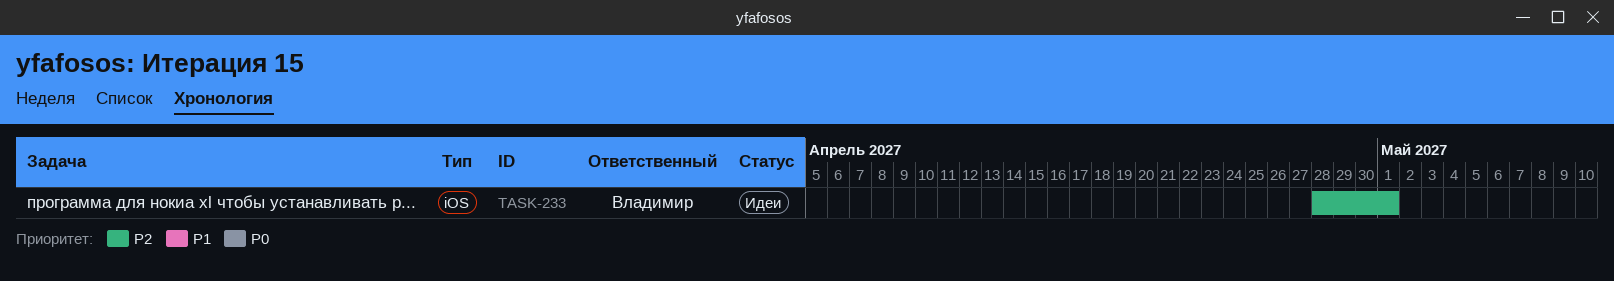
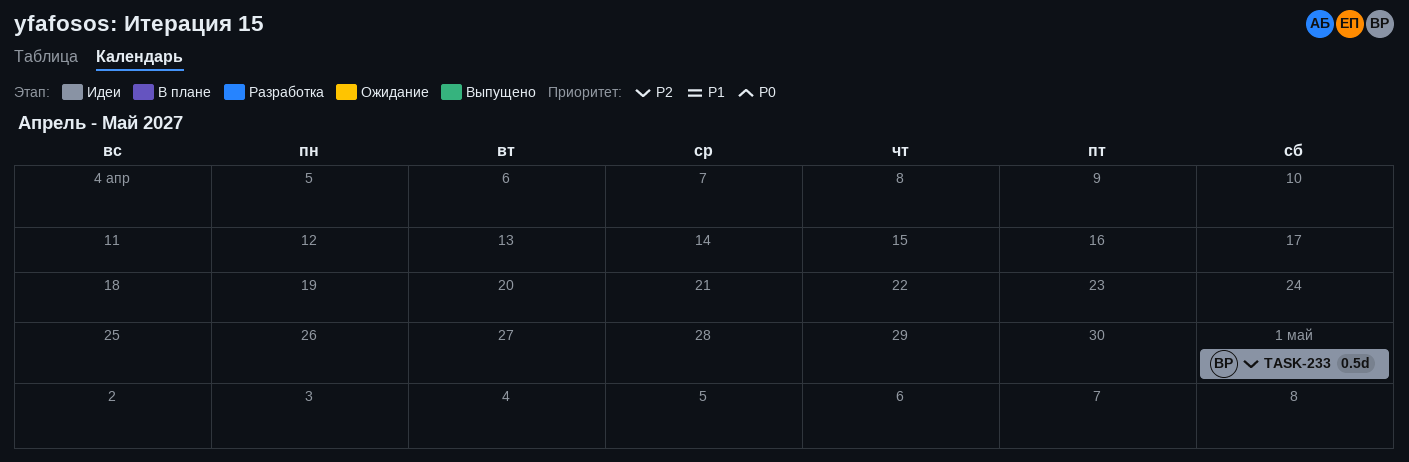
TASK-233, start: Apr 28 -> May 1

